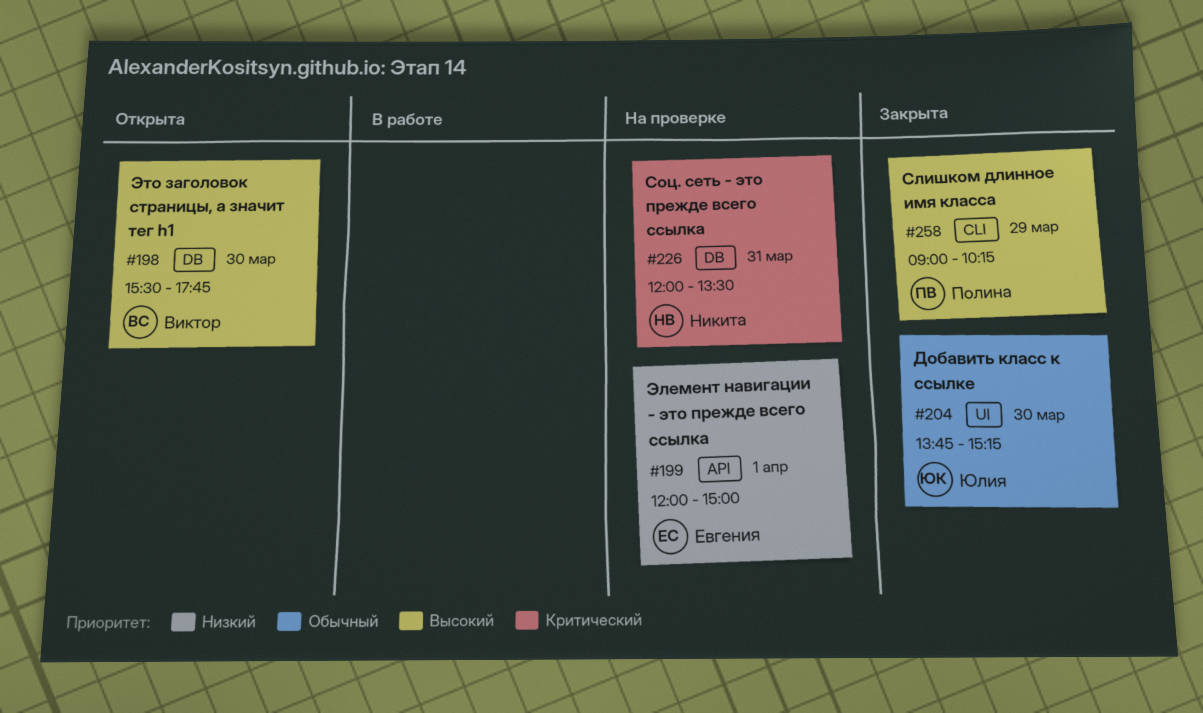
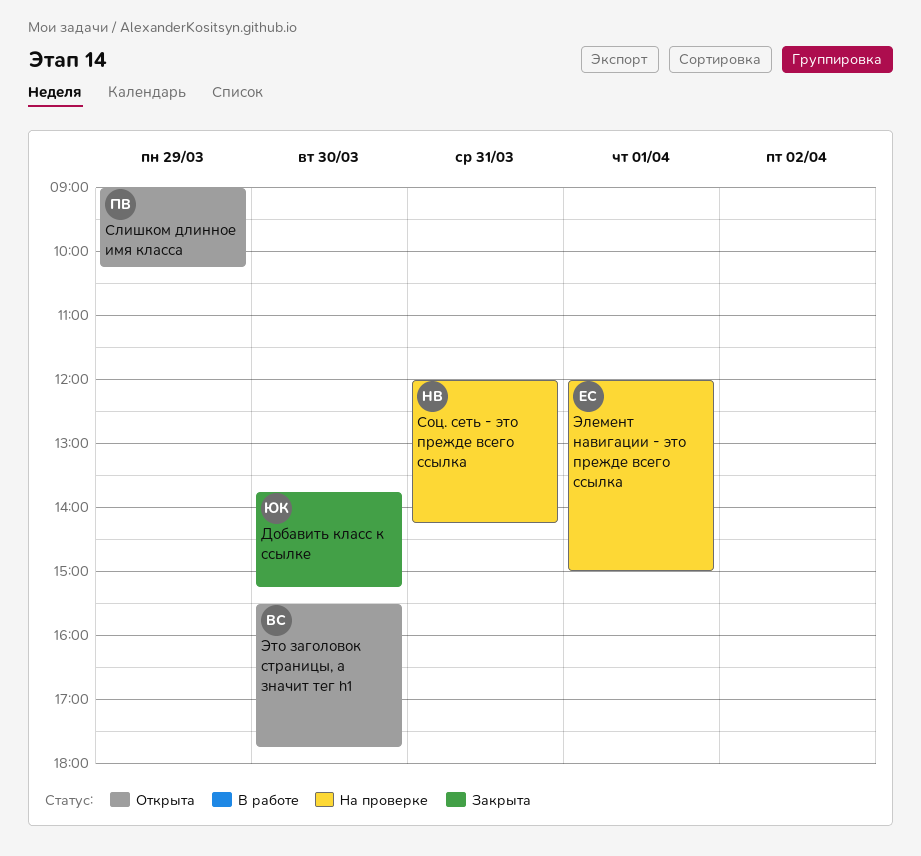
Слишком длинное имя класса, status: Закрыта -> Открыта
Соц. сеть - это прежде всего ссылка, ends: 13:30 -> 14:15

